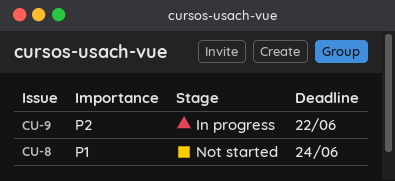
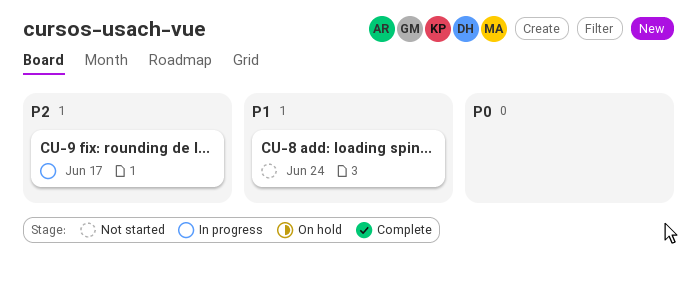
CU-9, due: Jun 22 -> Jun 17

